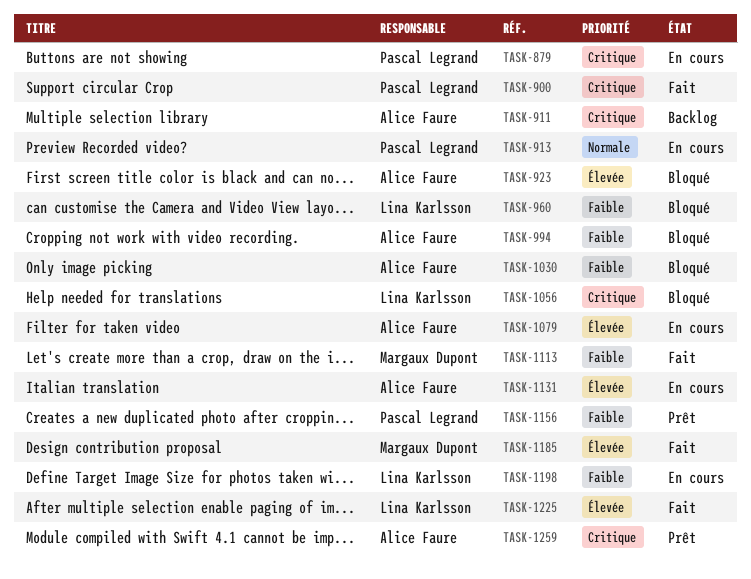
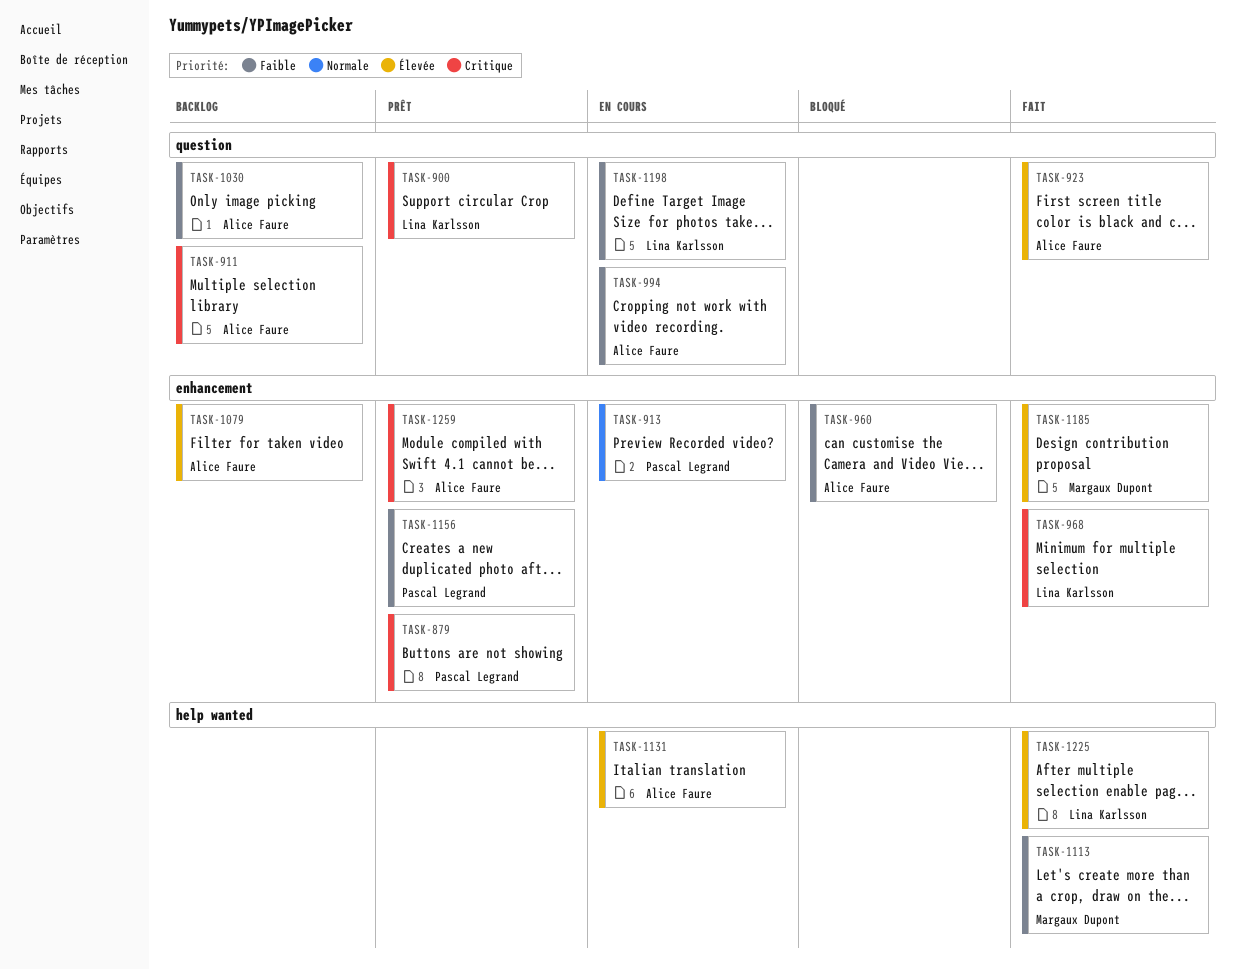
TASK-879, status: En cours -> Prêt
TASK-900, status: Fait -> Prêt
TASK-900, owner: Pascal Legrand -> Lina Karlsson
TASK-923, status: Bloqué -> Fait
TASK-960, owner: Lina Karlsson -> Alice Faure
TASK-968: none -> present
TASK-994, status: Bloqué -> En cours
TASK-1030, status: Bloqué -> Backlog
TASK-1056: present -> none
TASK-1079, status: En cours -> Backlog

